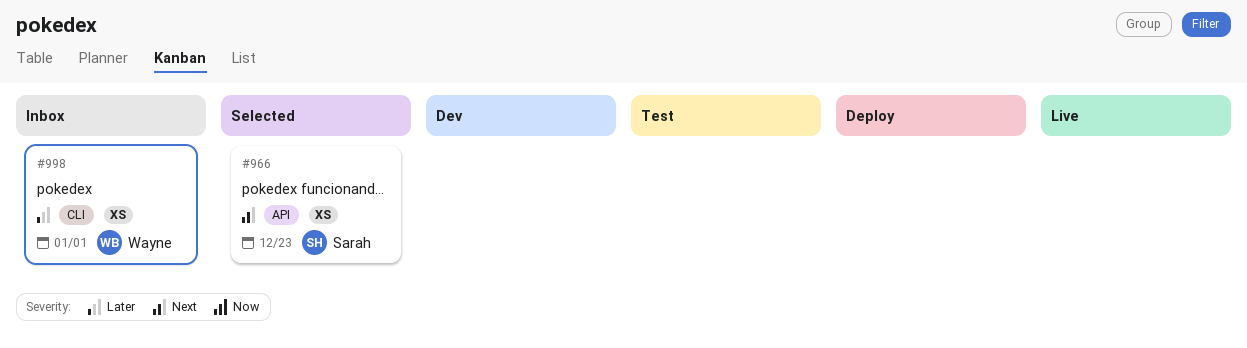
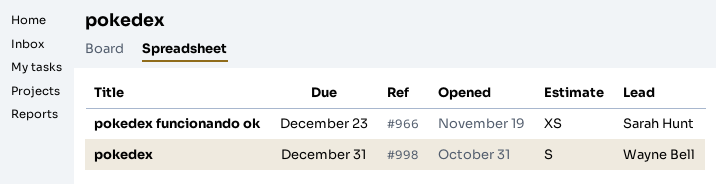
#998, estimate: XS -> S
#998, due: Jan 1 -> Dec 31

